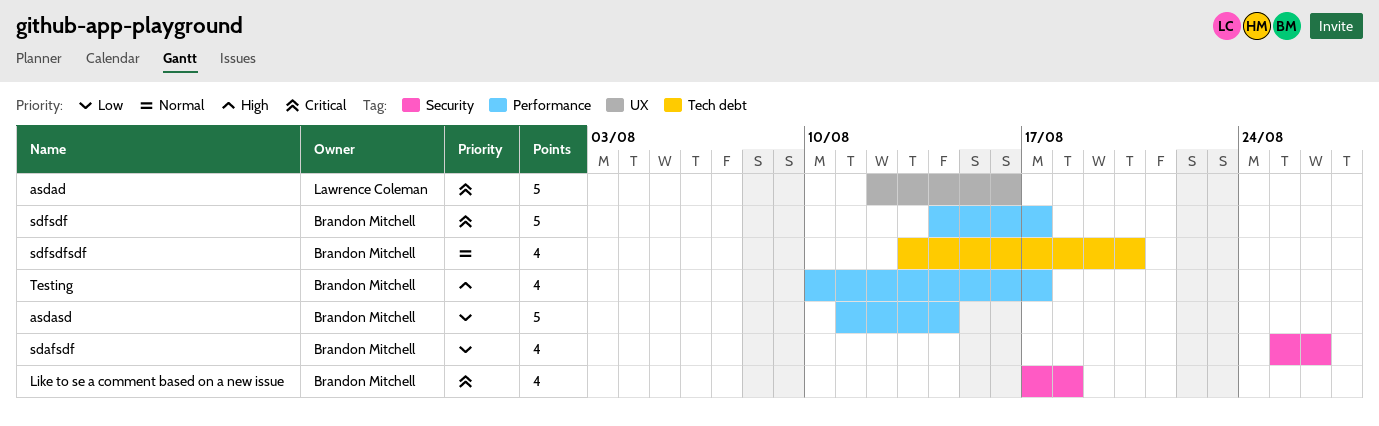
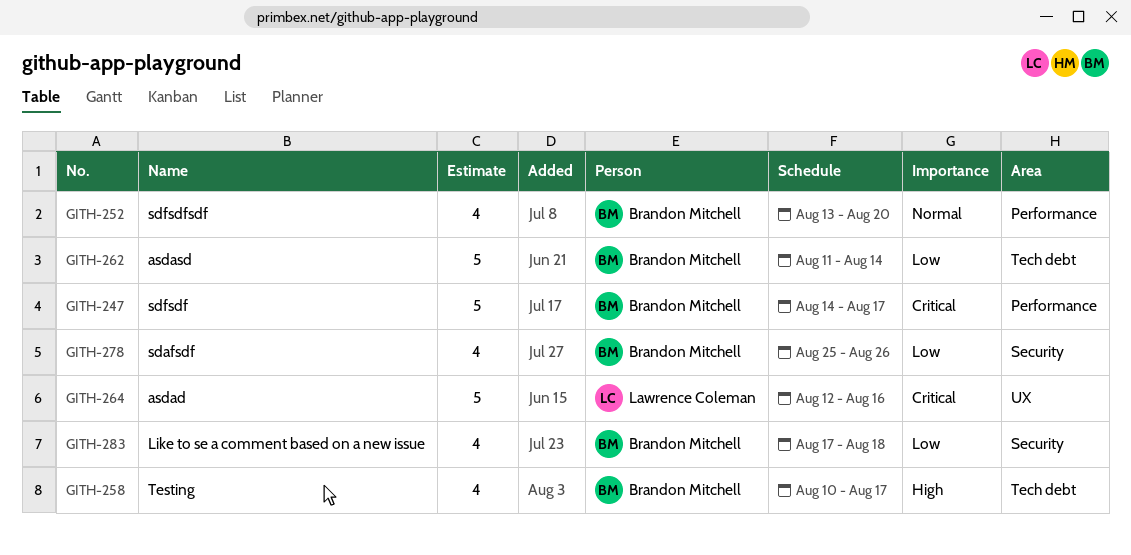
asdasd, label: Performance -> Tech debt
Like to se a comment based on a new issue, priority: Critical -> Low
sdfsdfsdf, label: Tech debt -> Performance
Testing, label: Performance -> Tech debt

